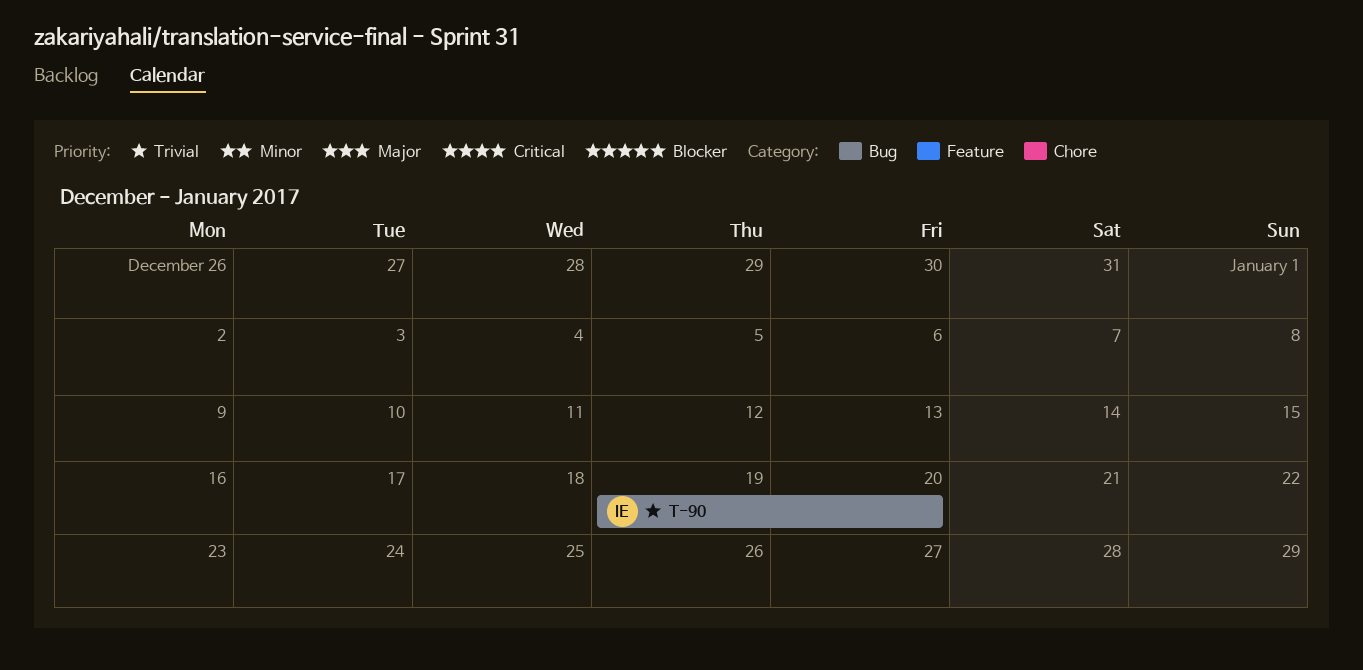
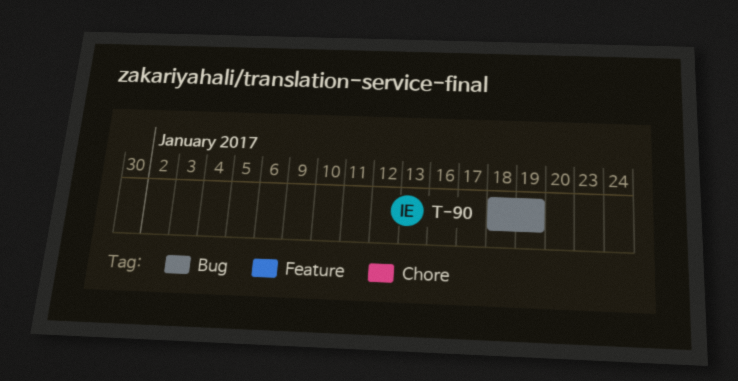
T-90, start: Jan 19 -> Jan 18
T-90, due: Jan 20 -> Jan 19

